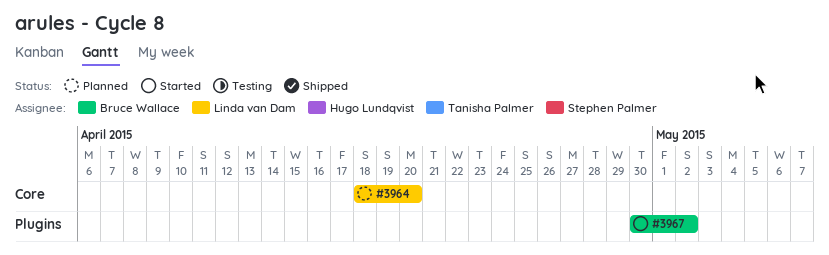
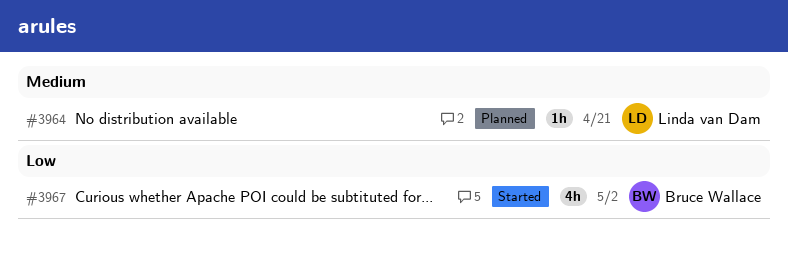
#3964, due: Apr 20 -> Apr 21

